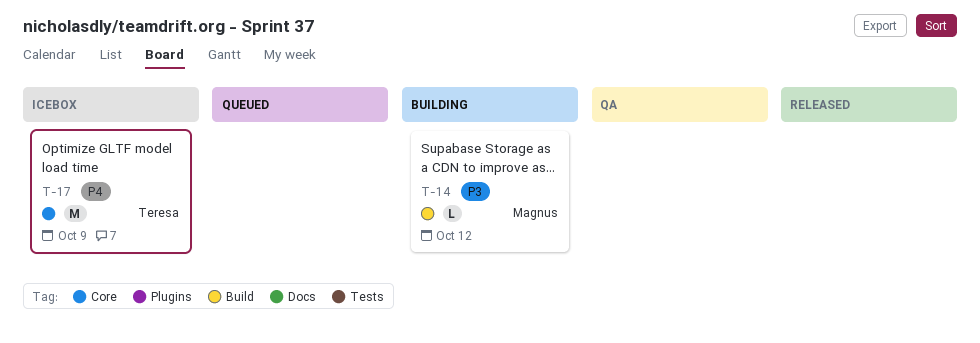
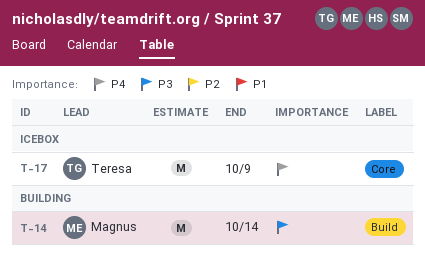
T-14, estimate: L -> M
T-14, due: Oct 12 -> Oct 14

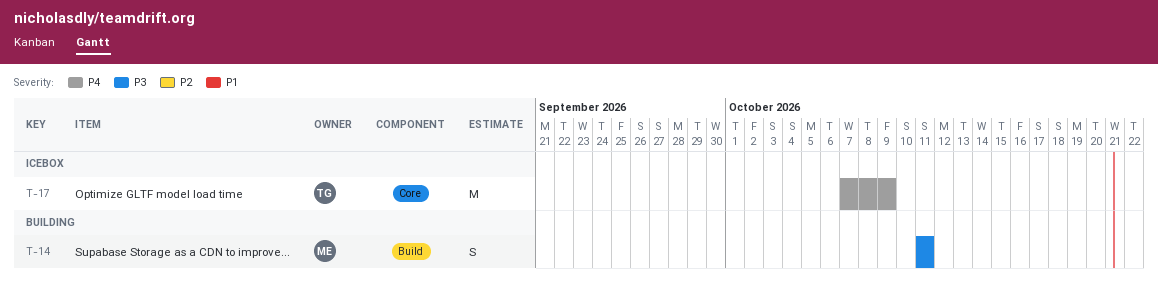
T-14, estimate: M -> S
T-14, due: Oct 14 -> Oct 11

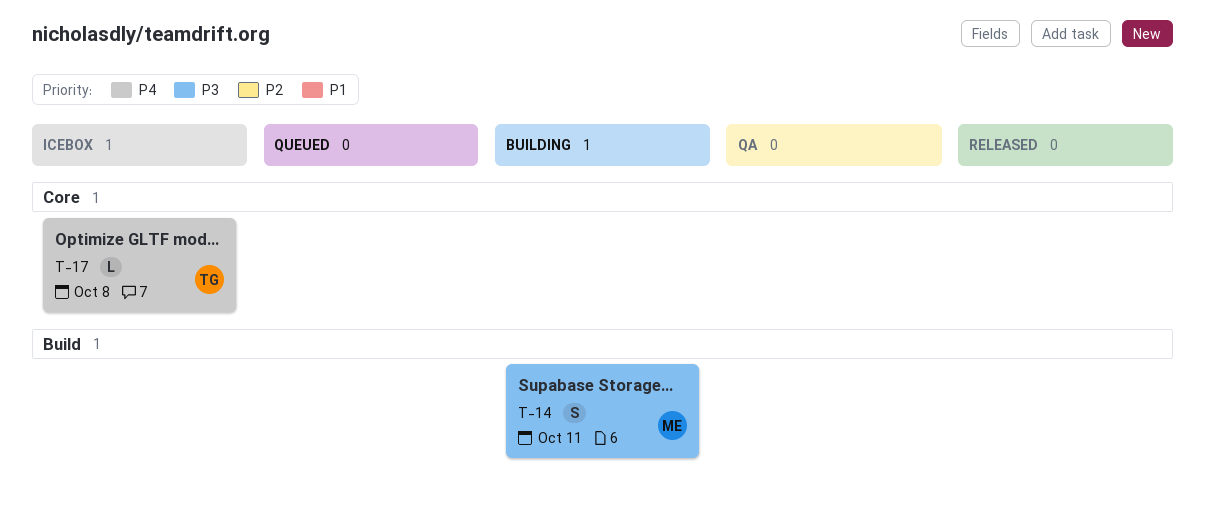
T-17, estimate: M -> L
T-17, due: Oct 9 -> Oct 8

